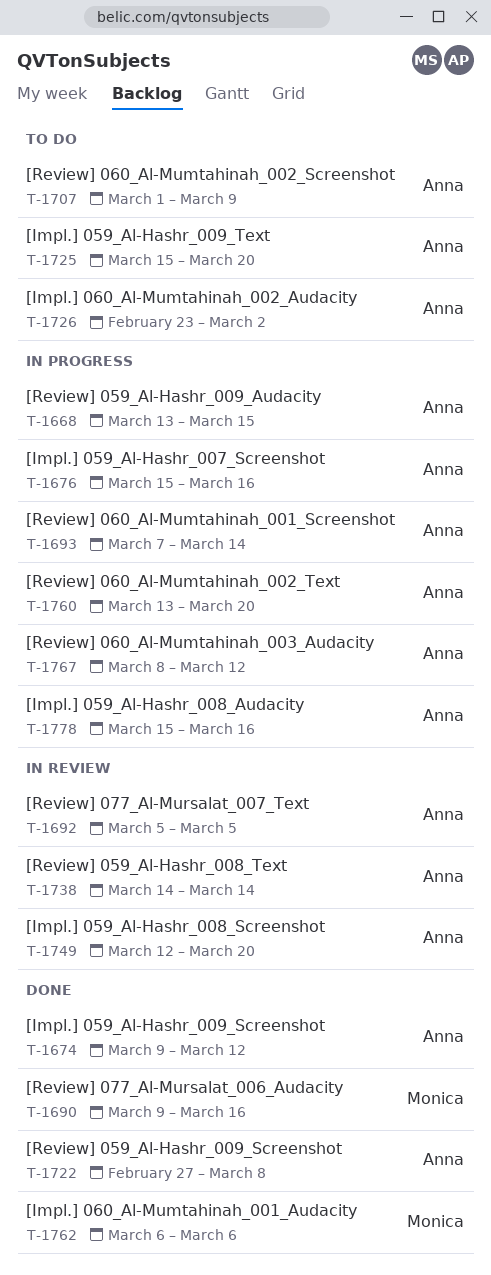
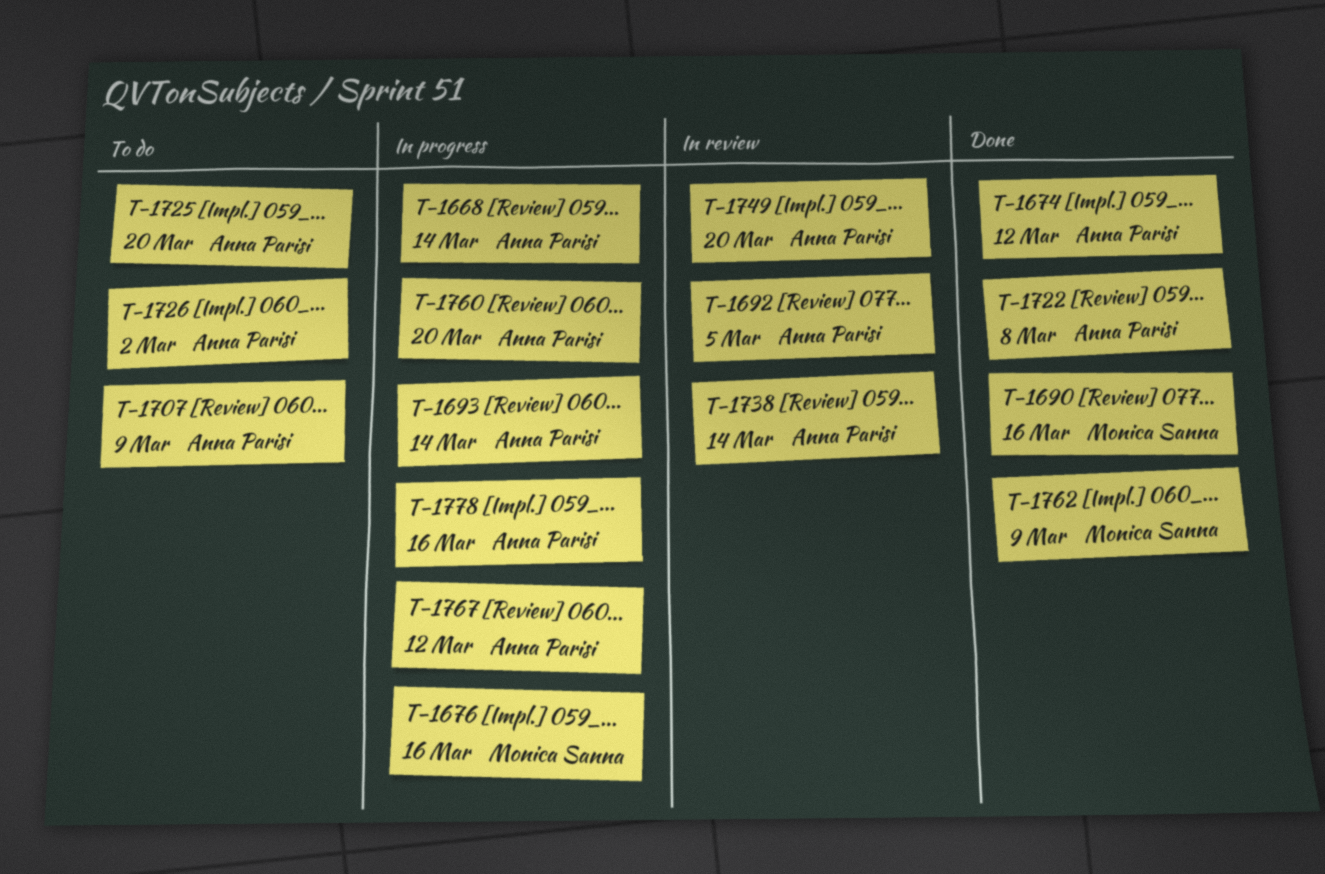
T-1668, due: Mar 15 -> Mar 14
T-1676, owner: Anna Parisi -> Monica Sanna
T-1762, due: Mar 6 -> Mar 9

